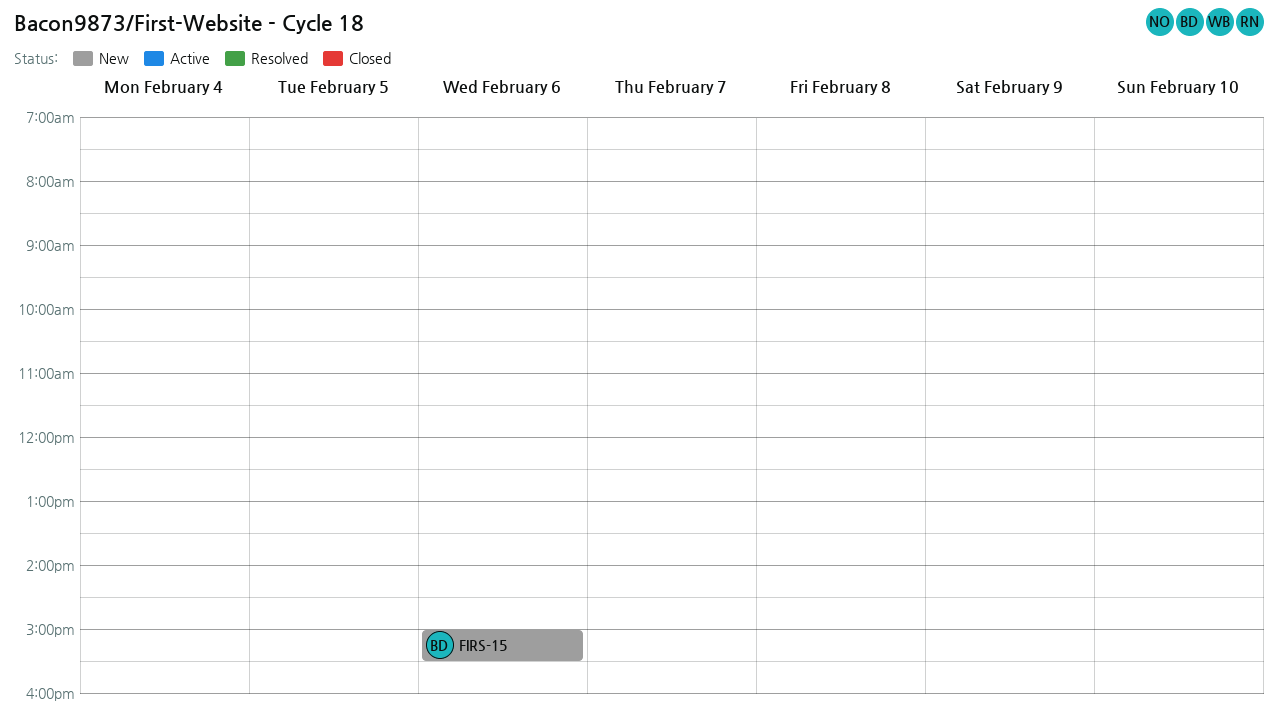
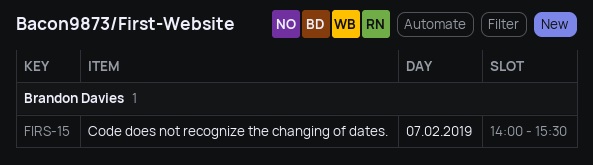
FIRS-15, day: Feb 6 -> Feb 7
FIRS-15, begins: 15:00 -> 14:00

